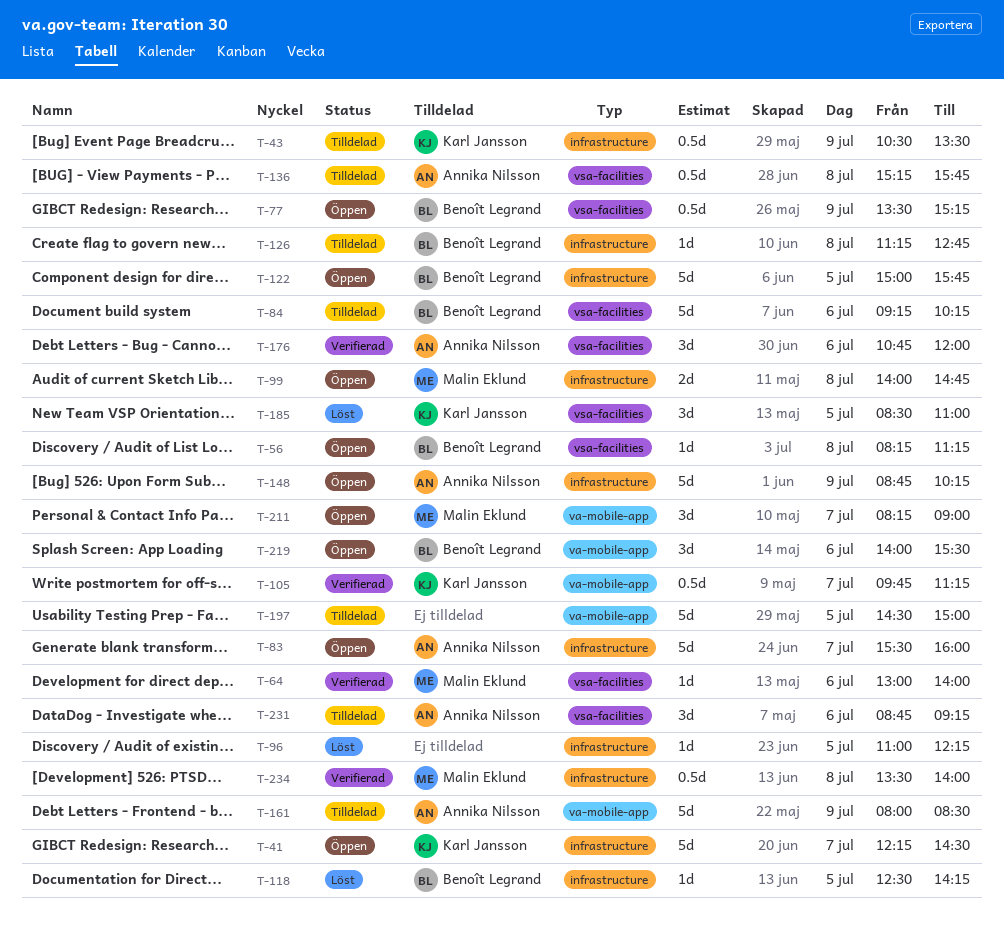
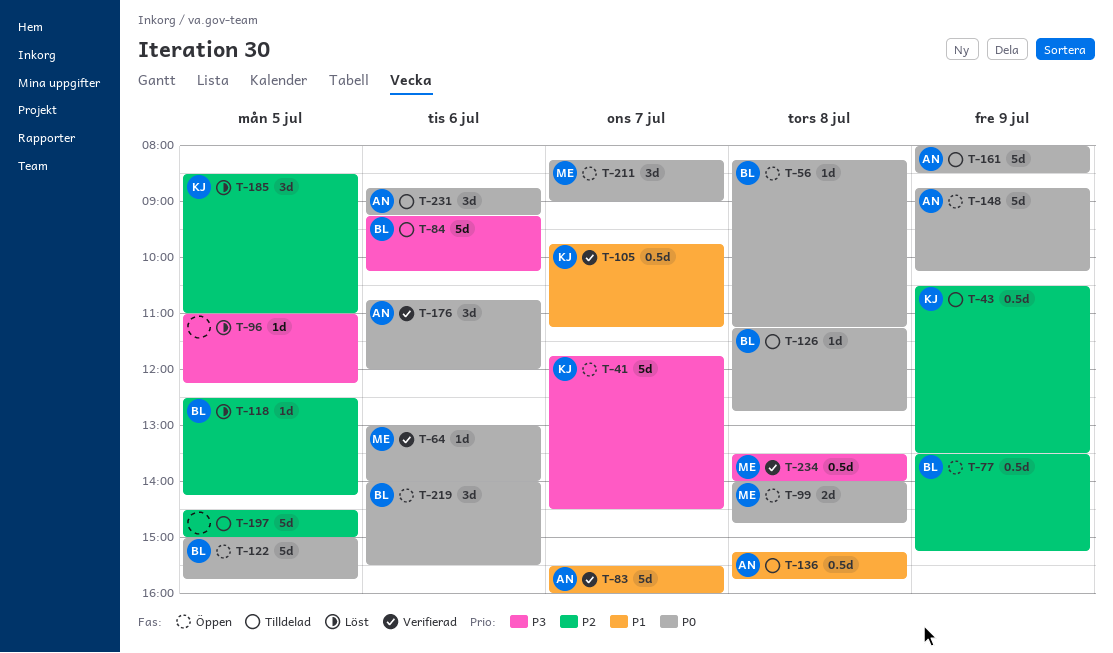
T-41, begins: 12:15 -> 11:45
T-83, status: Öppen -> Verifierad

